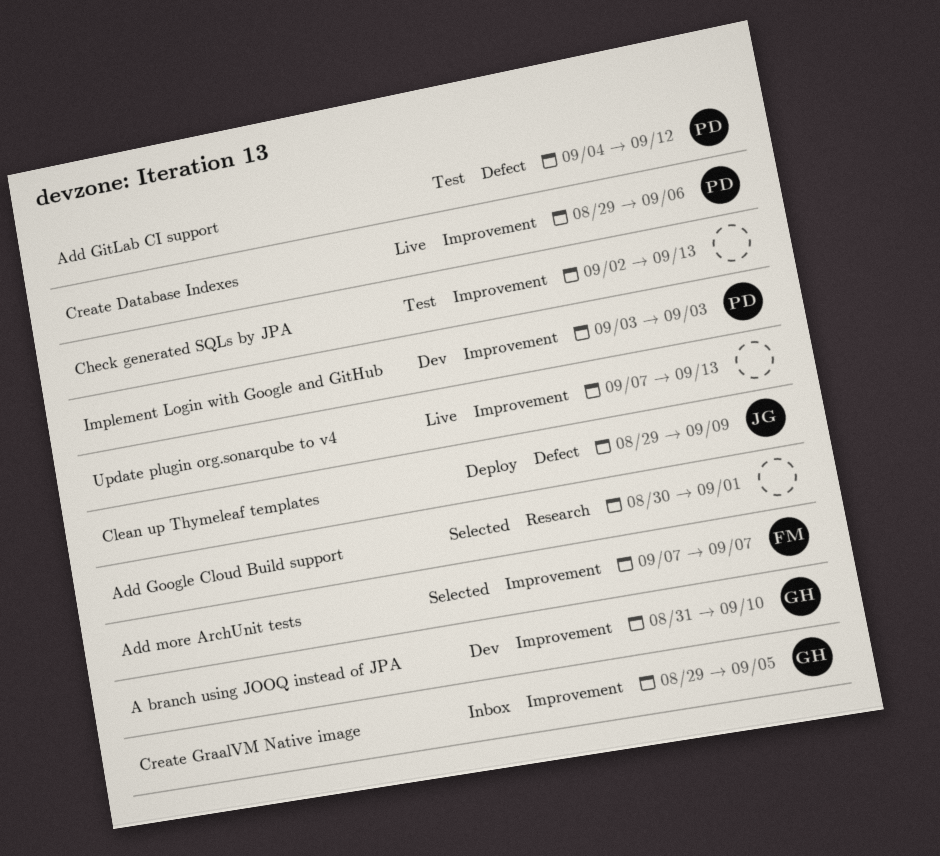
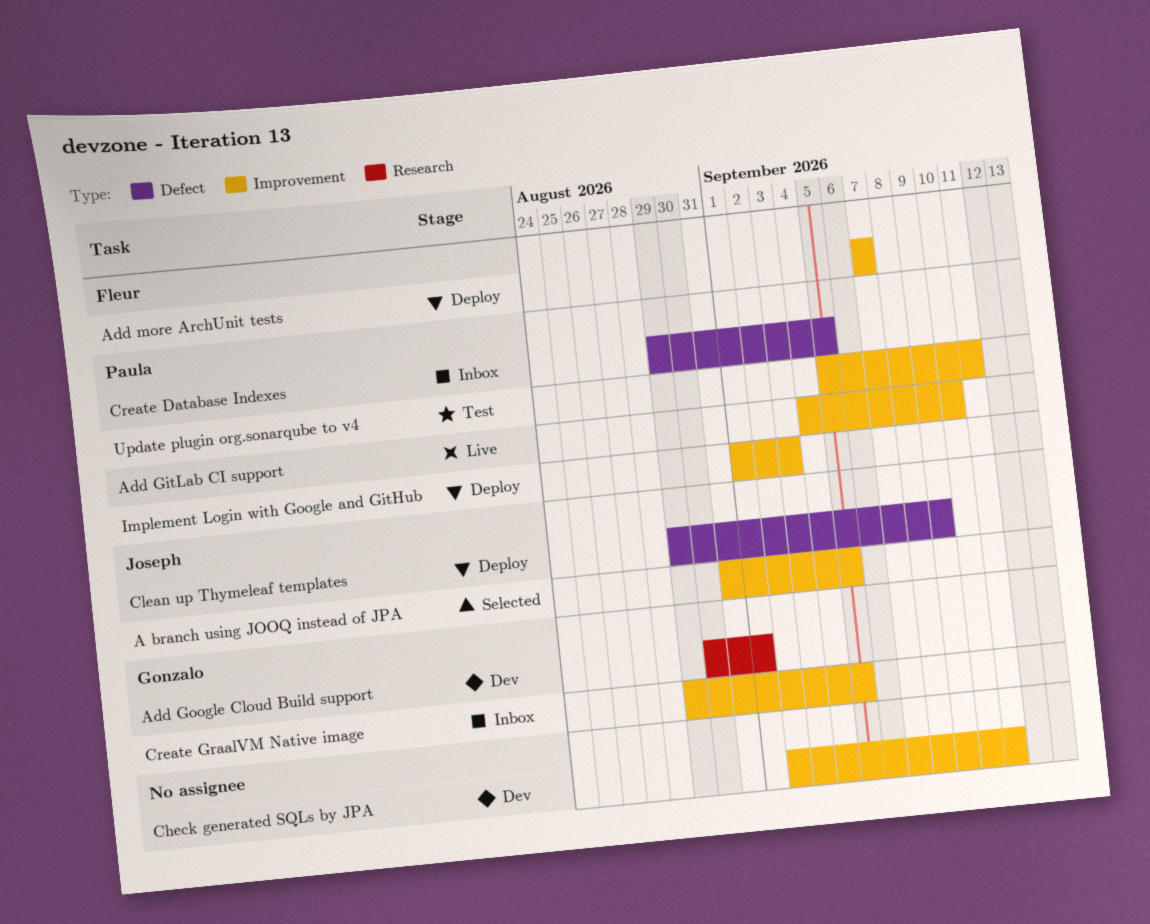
A branch using JOOQ instead of JPA, status: Dev -> Selected
A branch using JOOQ instead of JPA, owner: Gonzalo -> Joseph
A branch using JOOQ instead of JPA, due: Sep 10 -> Sep 5
Add GitLab CI support, status: Test -> Live
Add GitLab CI support, label: Defect -> Improvement
Add GitLab CI support, due: Sep 12 -> Sep 10
Add Google Cloud Build support, status: Selected -> Dev
Add Google Cloud Build support, owner: none -> Gonzalo
Add more ArchUnit tests, status: Selected -> Deploy
Check generated SQLs by JPA, status: Test -> Dev
Check generated SQLs by JPA, due: Sep 13 -> Sep 11
Create Database Indexes, status: Live -> Inbox
Create Database Indexes, label: Improvement -> Defect
Create Database Indexes, due: Sep 6 -> Sep 5
Implement Login with Google and GitHub, status: Dev -> Deploy
Implement Login with Google and GitHub, start: Sep 3 -> Sep 1
Update plugin org.sonarqube to v4, status: Live -> Test
Update plugin org.sonarqube to v4, owner: none -> Paula
Update plugin org.sonarqube to v4, start: Sep 7 -> Sep 5
Update plugin org.sonarqube to v4, due: Sep 13 -> Sep 11

